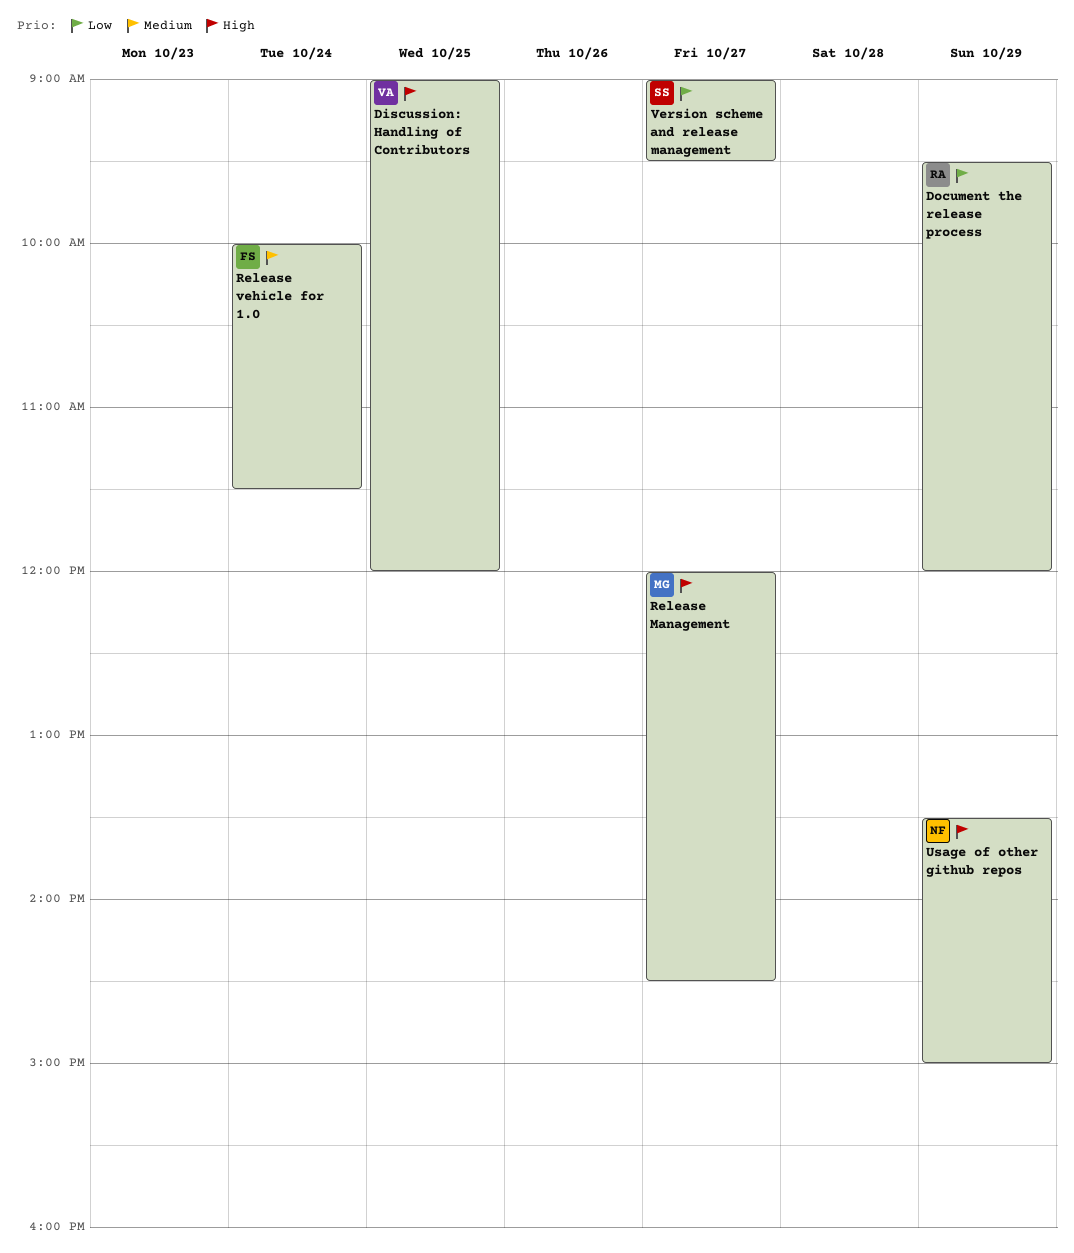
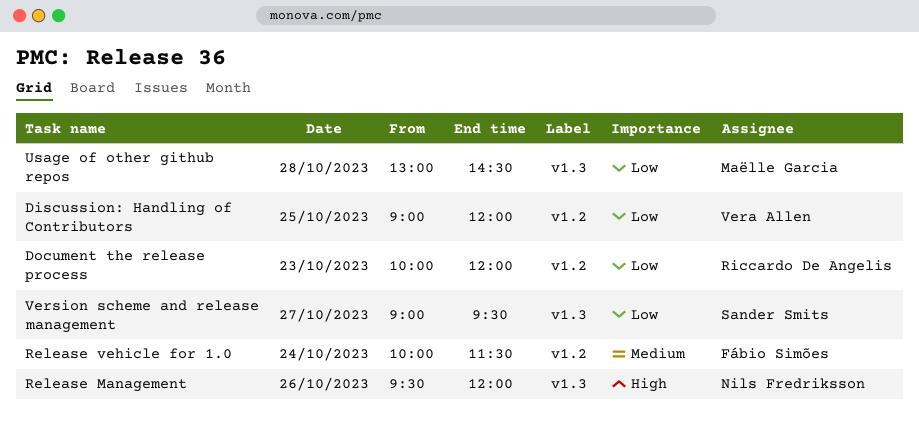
Discussion: Handling of Contributors, priority: High -> Low
Document the release process, day: Oct 29 -> Oct 23
Document the release process, begins: 09:30 -> 10:00
Release Management, owner: Maëlle Garcia -> Nils Fredriksson
Release Management, day: Oct 27 -> Oct 26
Release Management, begins: 12:00 -> 09:30
Release Management, ends: 14:30 -> 12:00
Usage of other github repos, owner: Nils Fredriksson -> Maëlle Garcia
Usage of other github repos, priority: High -> Low
Usage of other github repos, day: Oct 29 -> Oct 28
Usage of other github repos, begins: 13:30 -> 13:00
Usage of other github repos, ends: 15:00 -> 14:30

